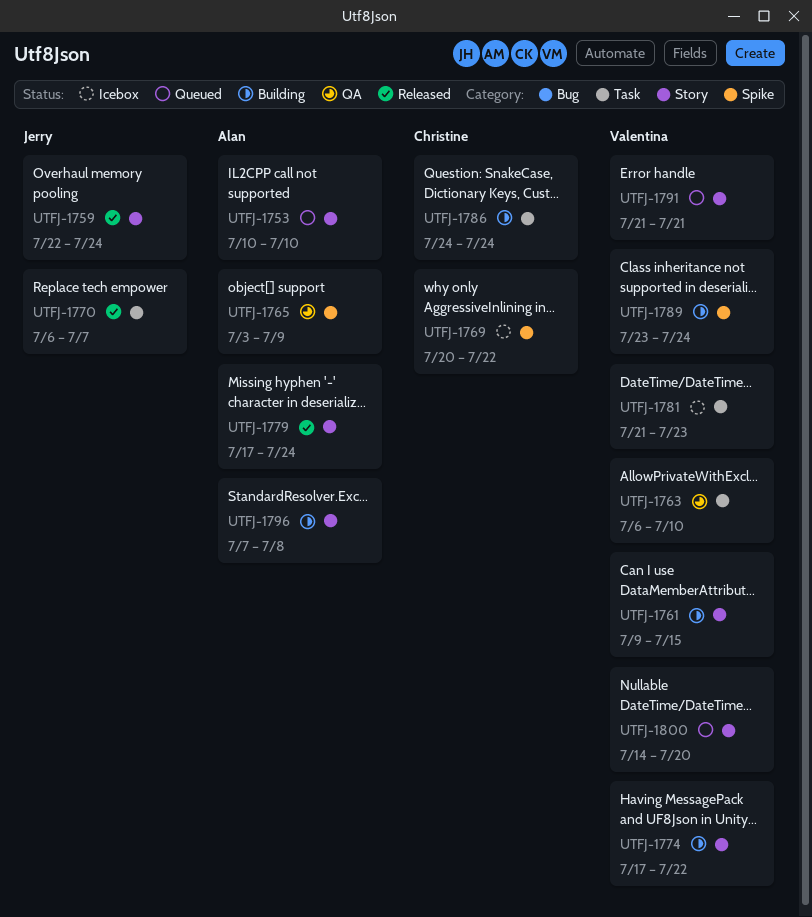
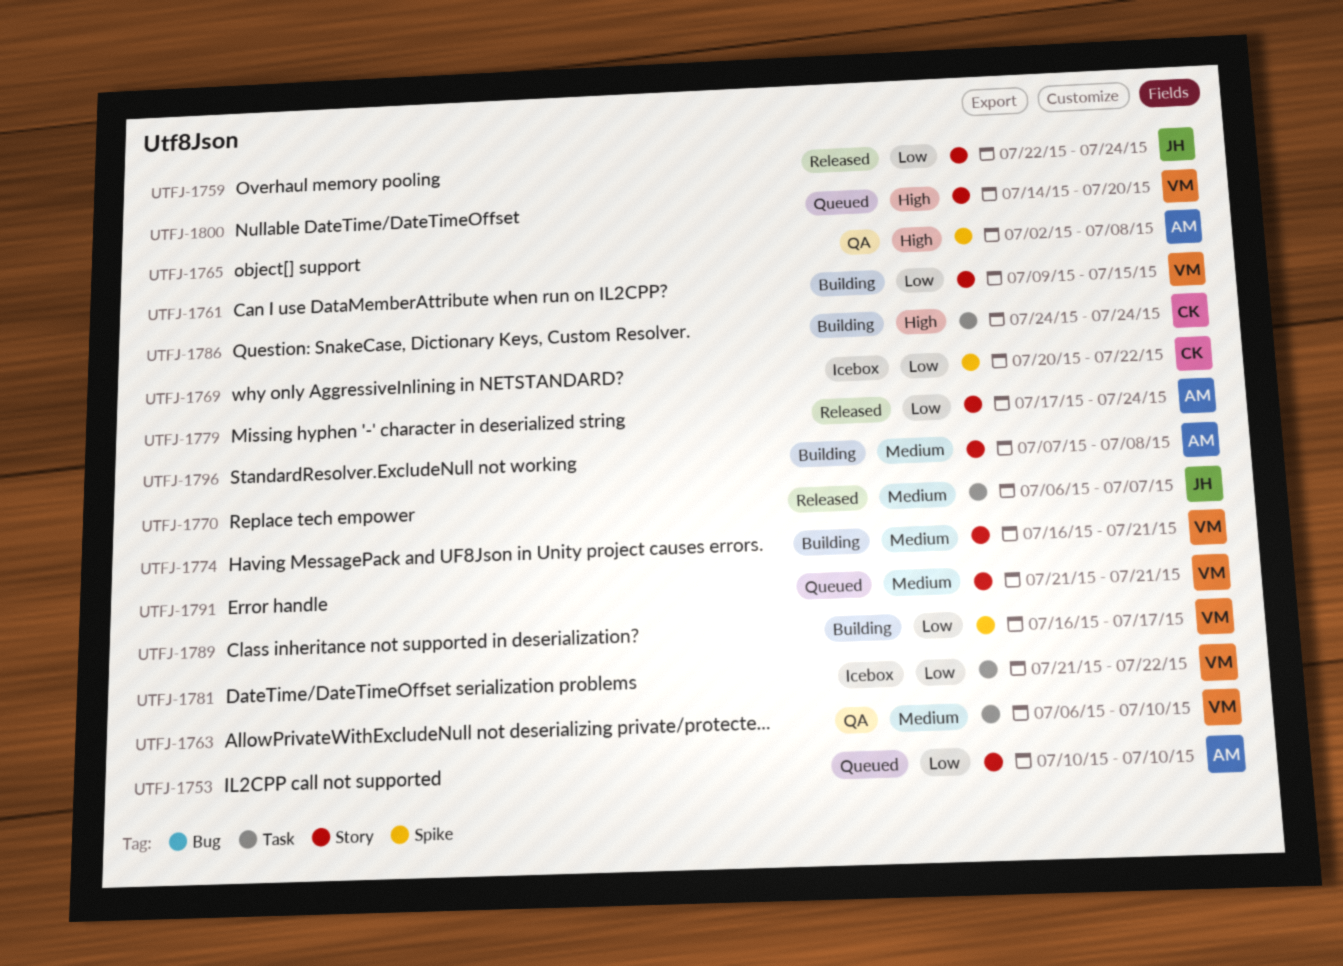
UTFJ-1765, start: Jul 3 -> Jul 2
UTFJ-1765, due: Jul 9 -> Jul 8
UTFJ-1774, start: Jul 17 -> Jul 16
UTFJ-1774, due: Jul 22 -> Jul 21
UTFJ-1781, due: Jul 23 -> Jul 22
UTFJ-1789, start: Jul 23 -> Jul 16
UTFJ-1789, due: Jul 24 -> Jul 17

